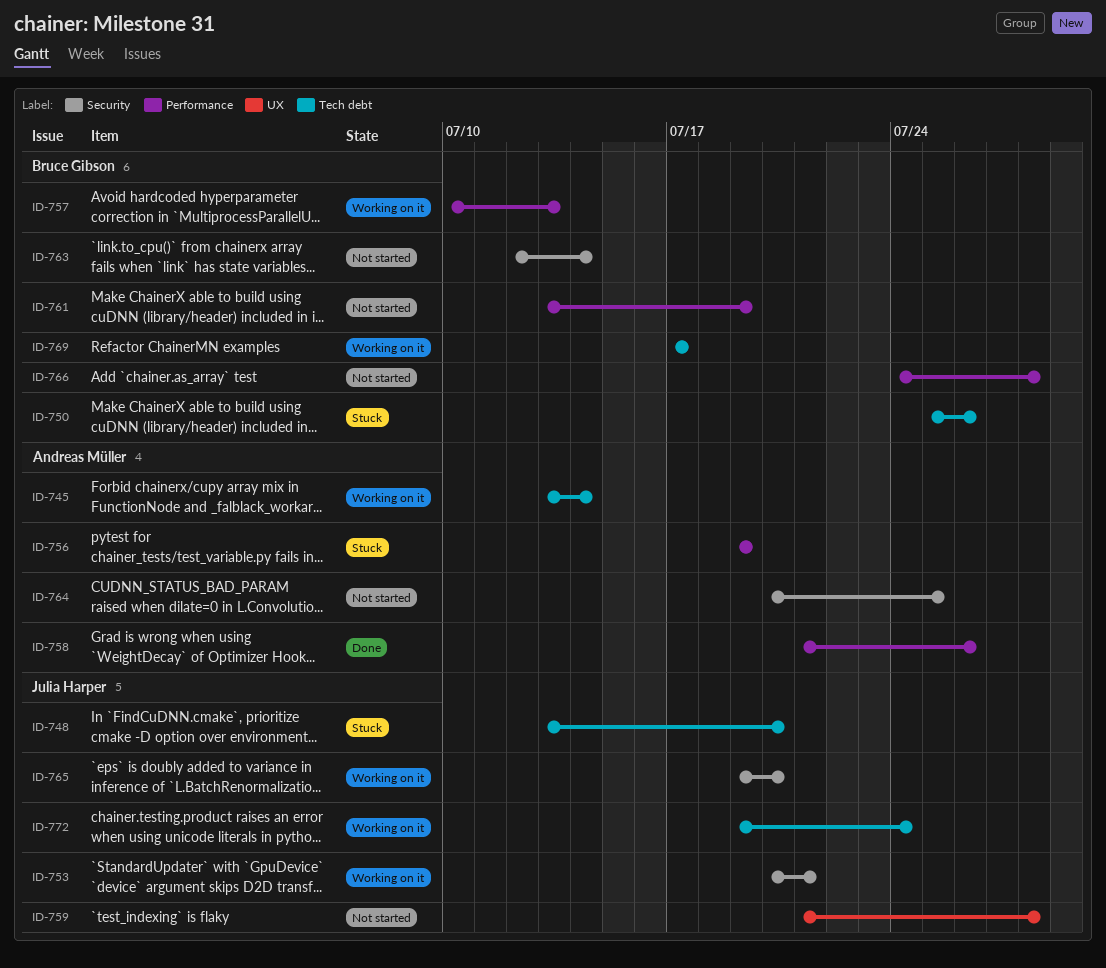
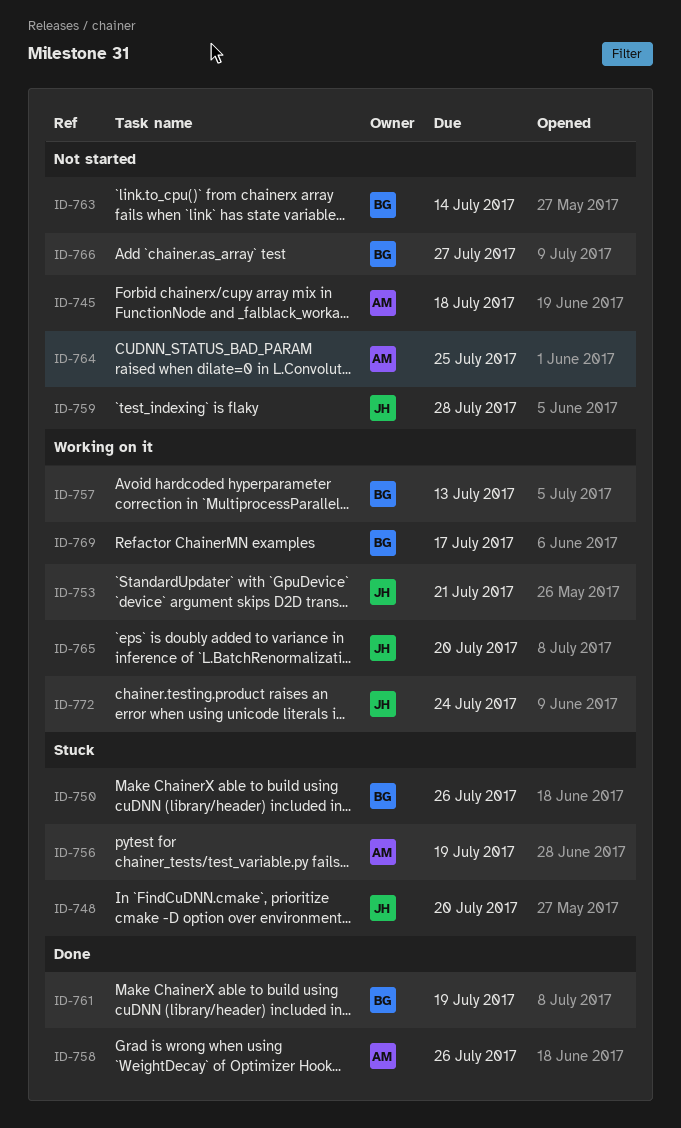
ID-745, status: Working on it -> Not started
ID-745, due: Jul 14 -> Jul 18
ID-761, status: Not started -> Done
ID-766, due: Jul 28 -> Jul 27

